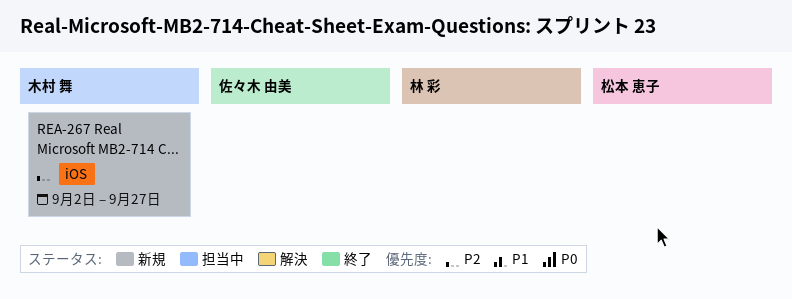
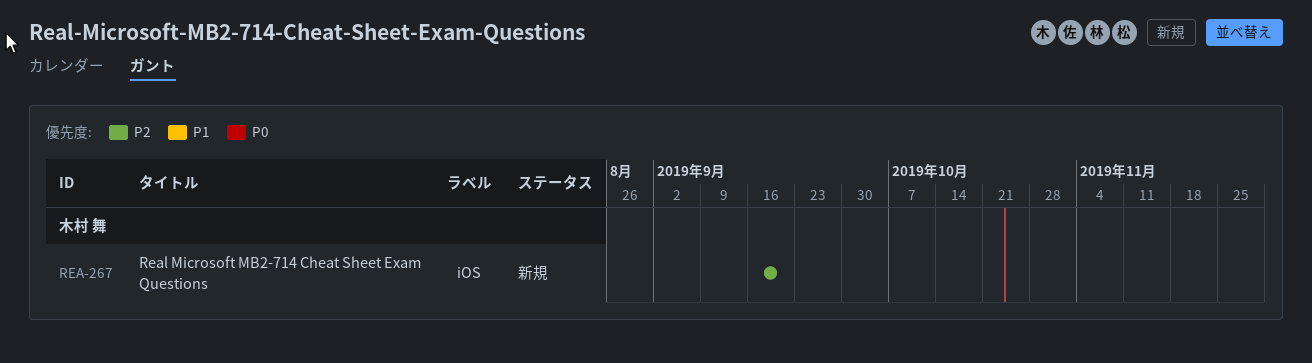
REA-267, start: Sep 2 -> Sep 16
REA-267, due: Sep 27 -> Sep 20

